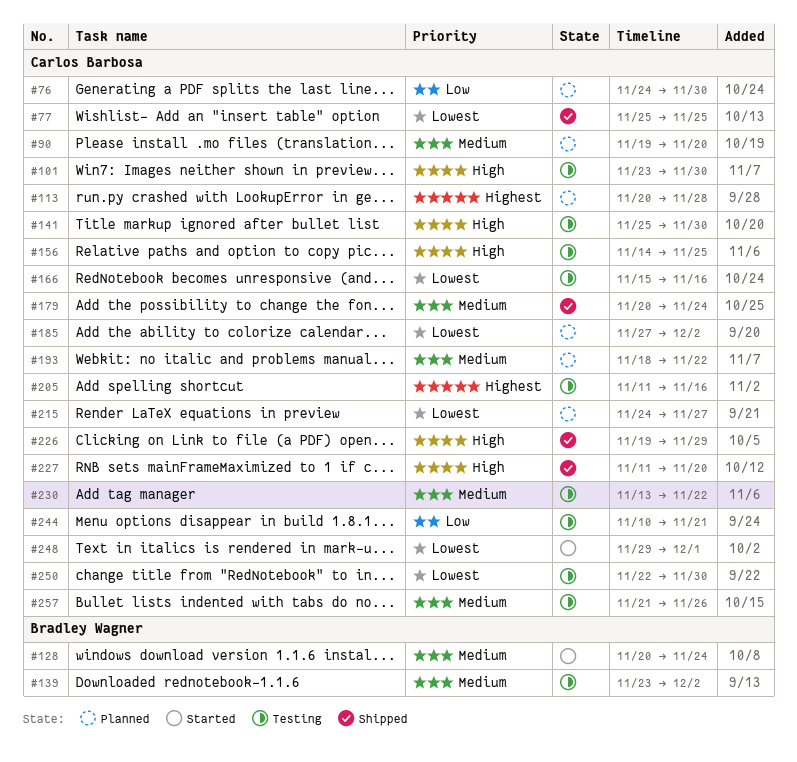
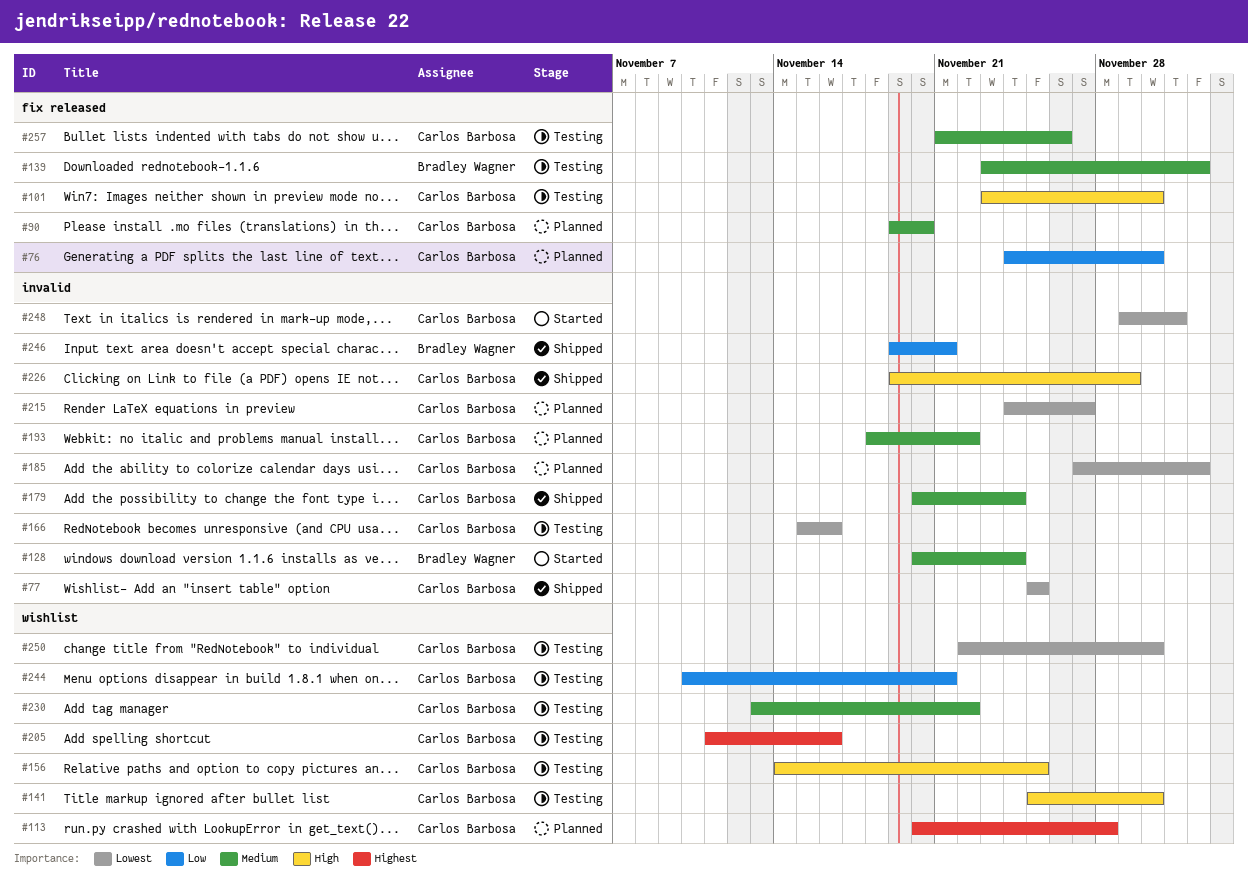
#227: present -> none
#246: none -> present

